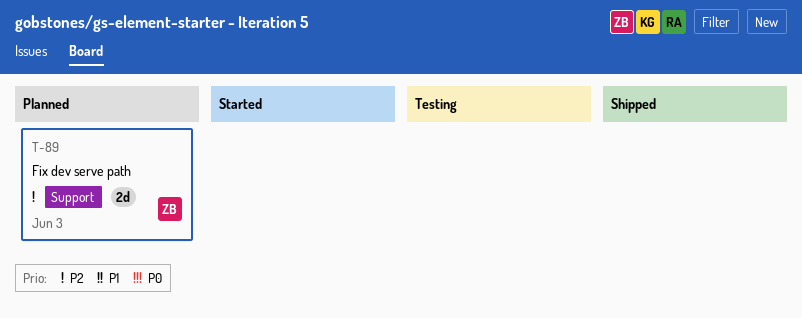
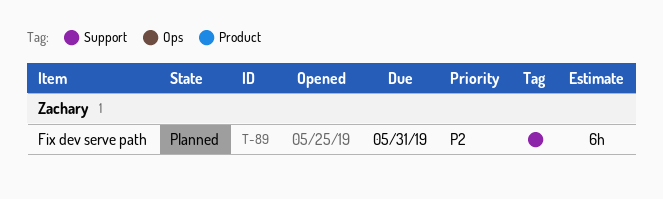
T-89, estimate: 2d -> 6h
T-89, due: Jun 3 -> May 31

